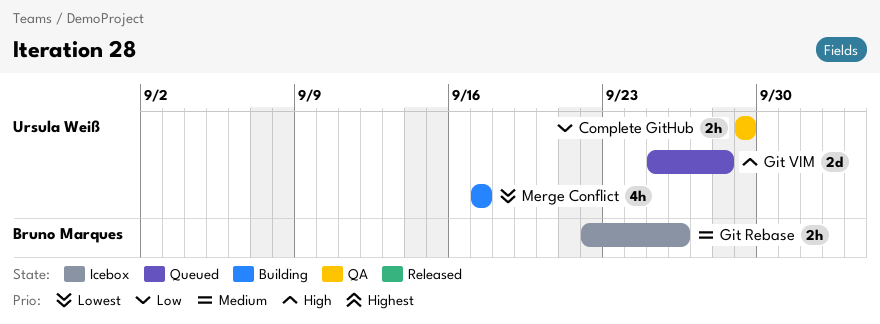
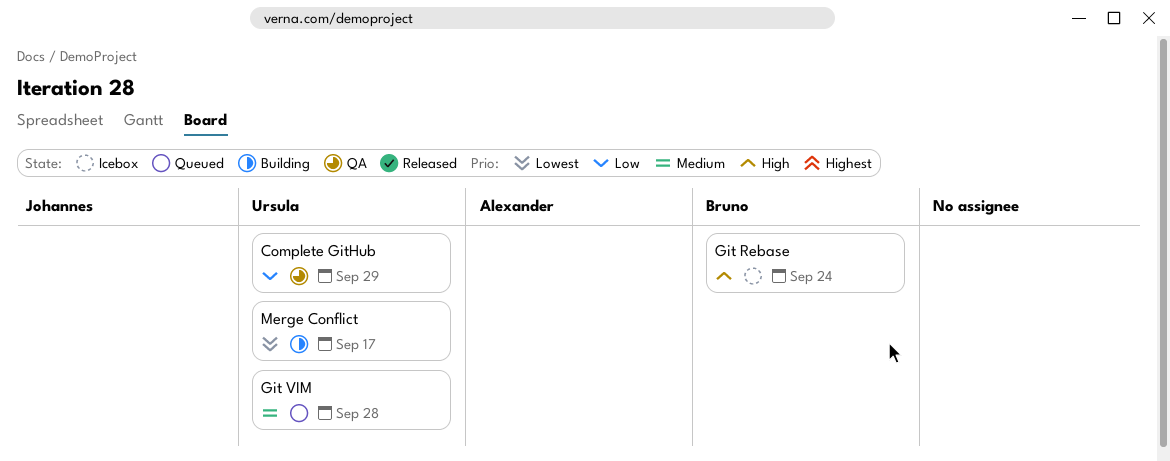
Git Rebase, priority: Medium -> High
Git Rebase, due: Sep 26 -> Sep 24
Git VIM, priority: High -> Medium

